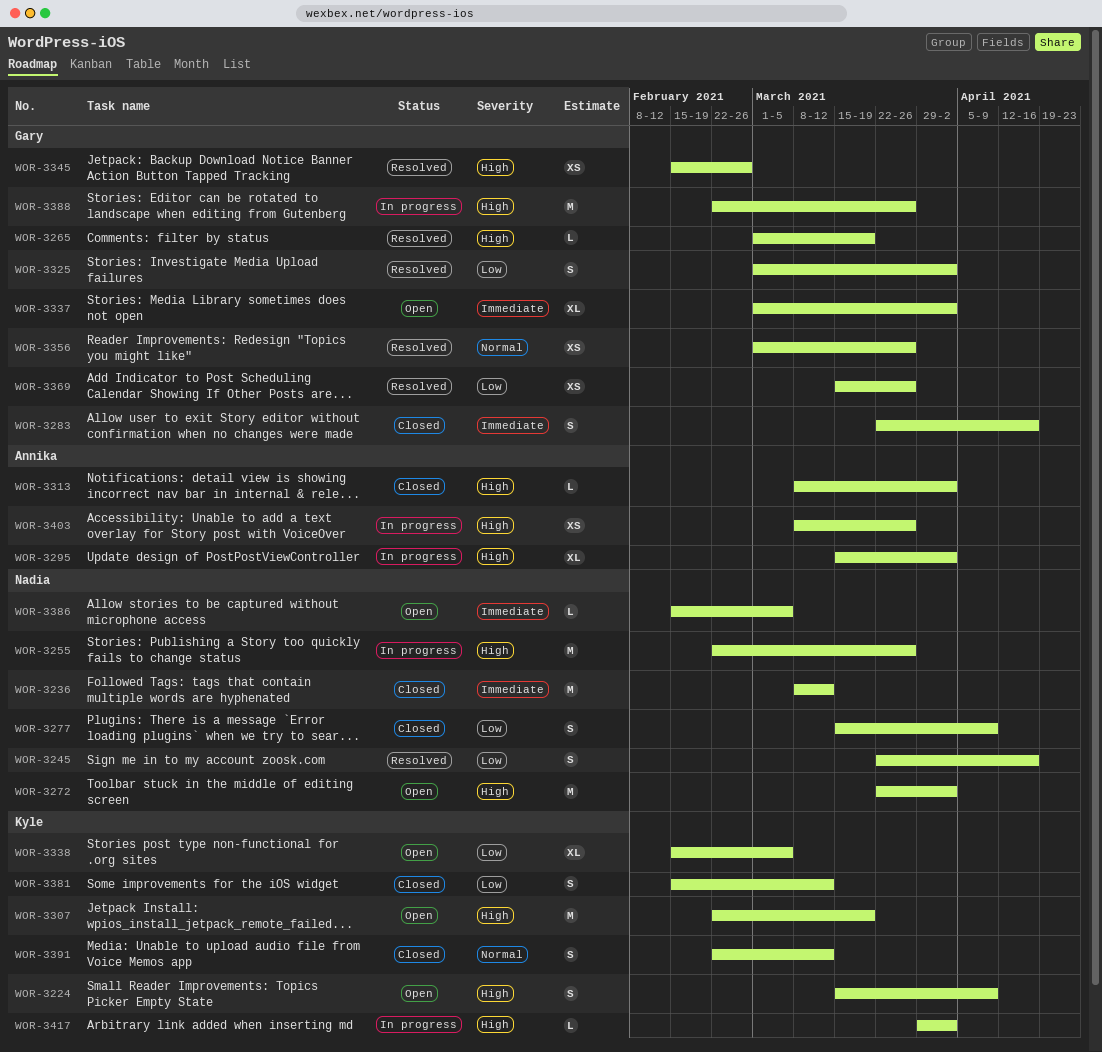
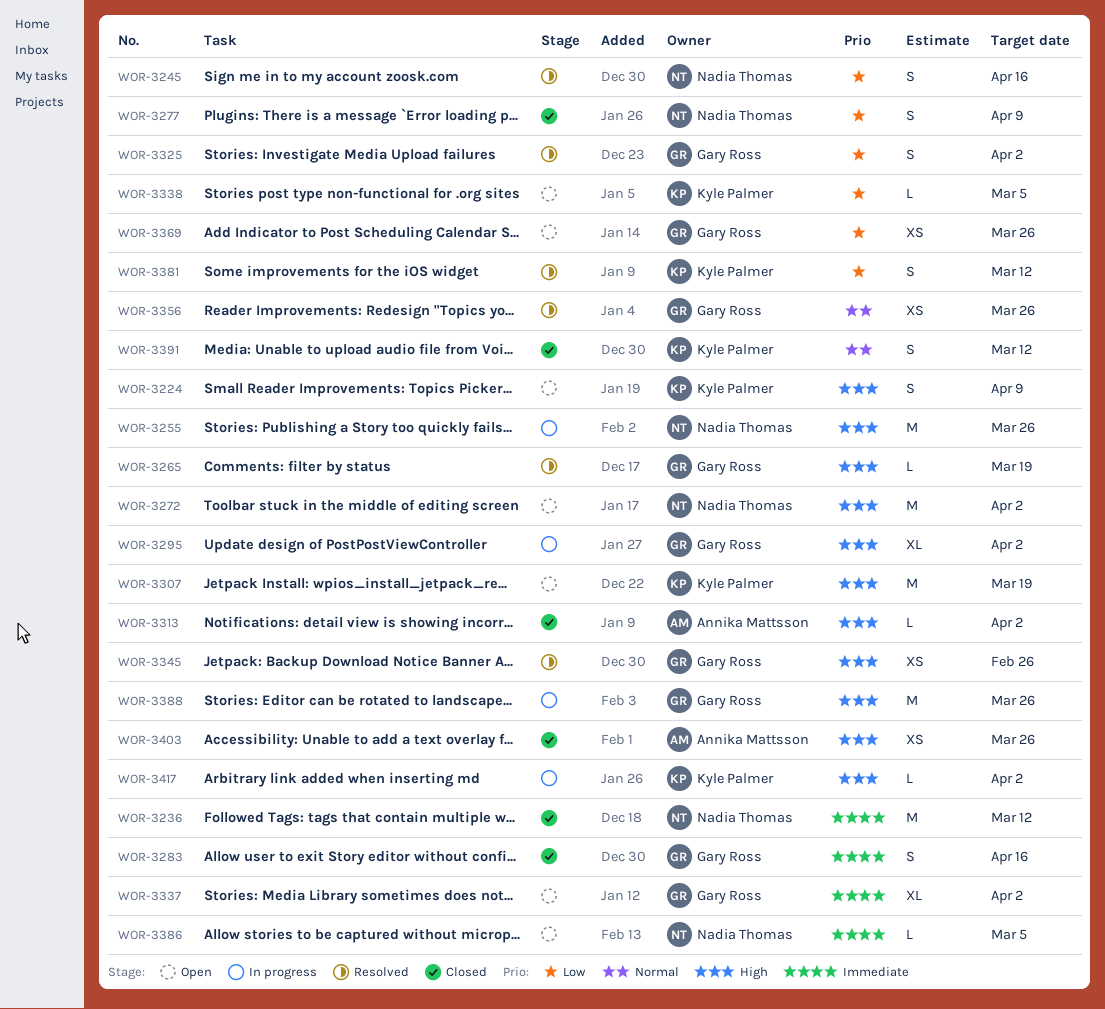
WOR-3295, owner: Annika Mattsson -> Gary Ross
WOR-3338, estimate: XL -> L
WOR-3369, status: Resolved -> Open
WOR-3381, status: Closed -> Resolved
WOR-3403, status: In progress -> Closed

